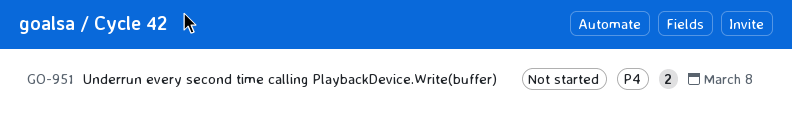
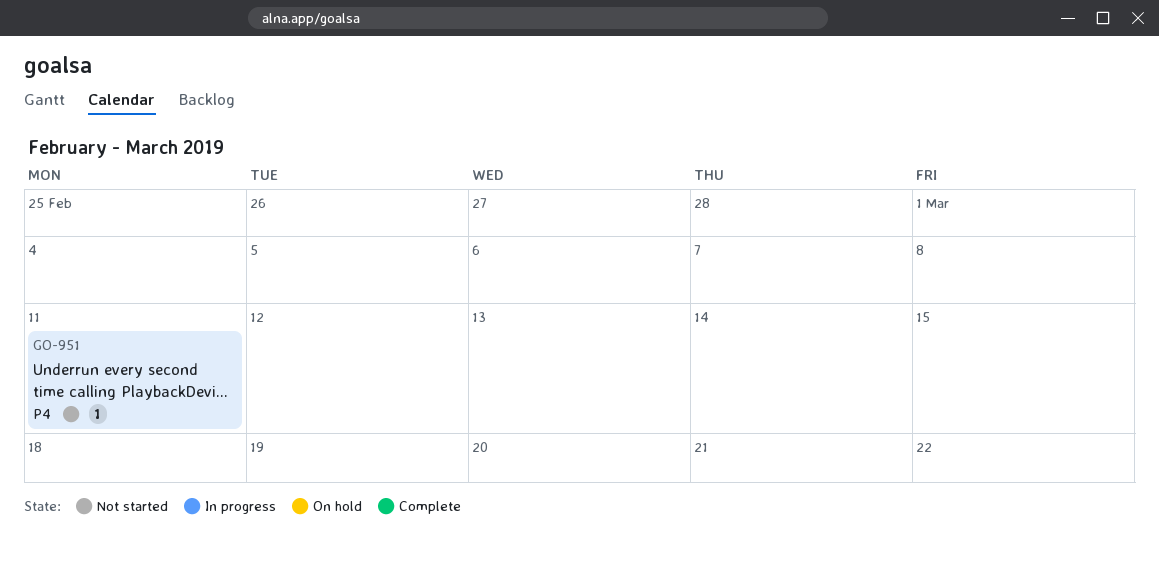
GO-951, estimate: 2 -> 1
GO-951, due: Mar 8 -> Mar 11

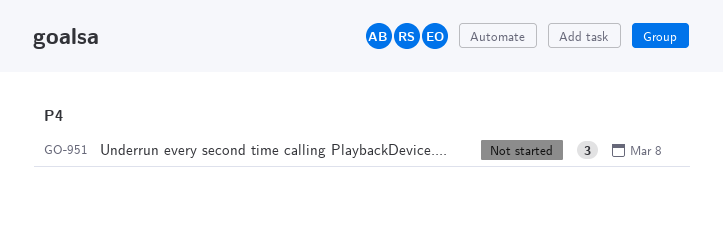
GO-951, estimate: 1 -> 3
GO-951, due: Mar 11 -> Mar 8

